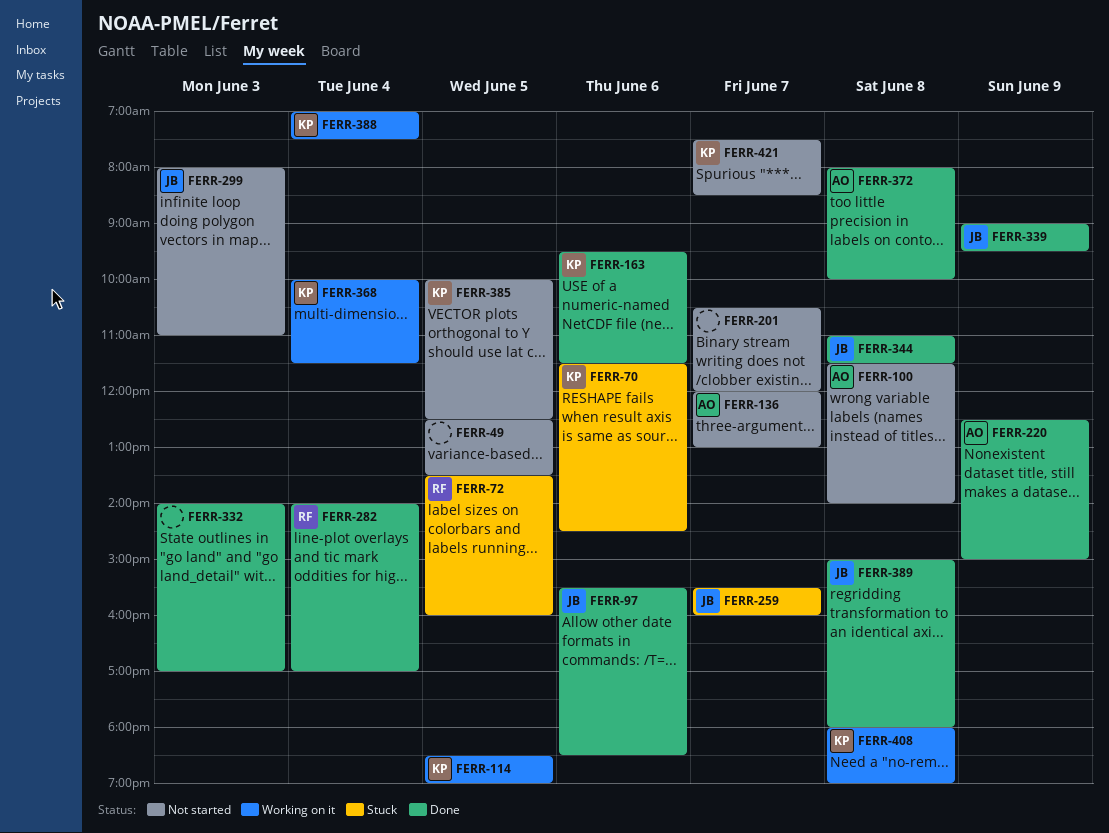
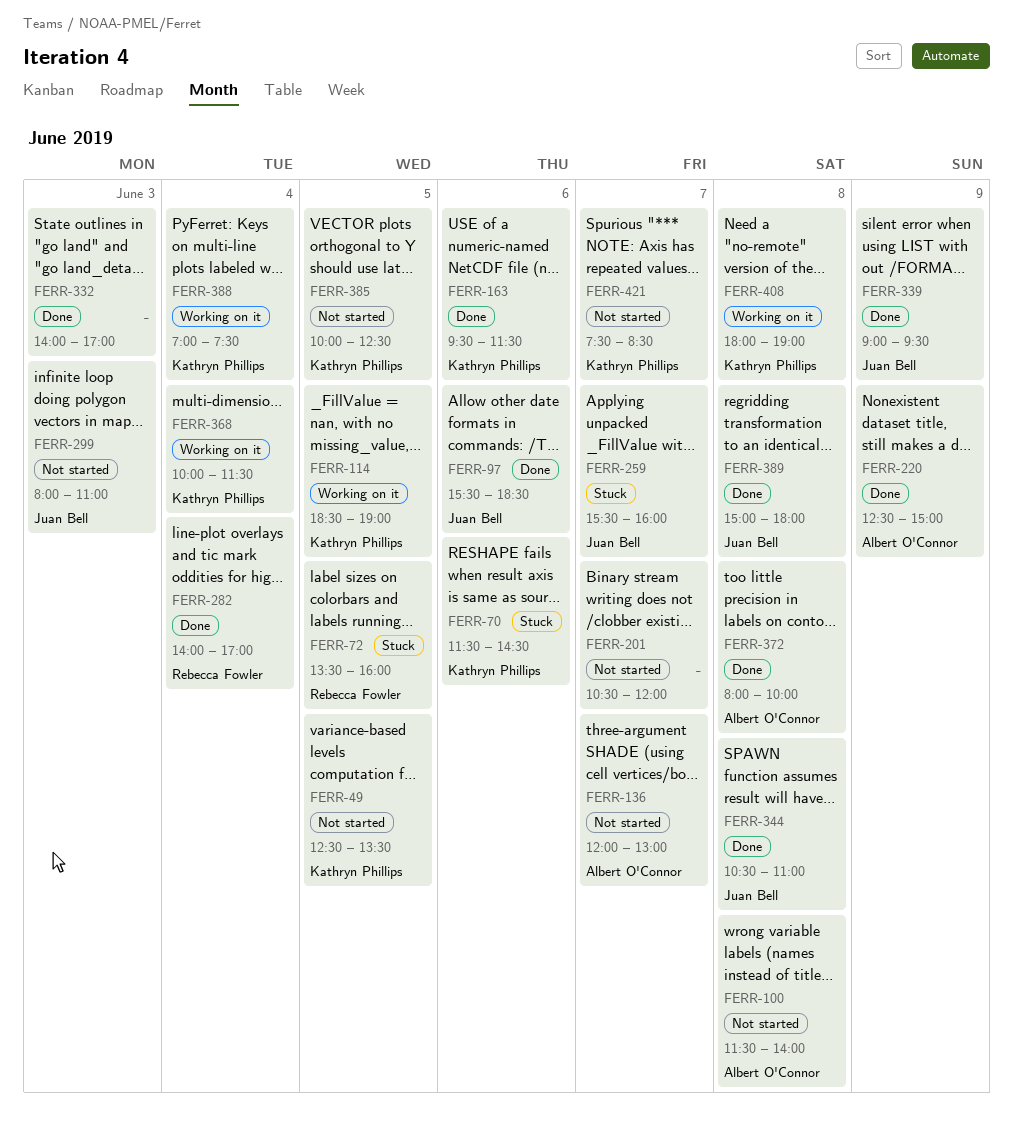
FERR-49, owner: none -> Kathryn Phillips
FERR-344, begins: 11:00 -> 10:30
FERR-344, ends: 11:30 -> 11:00

